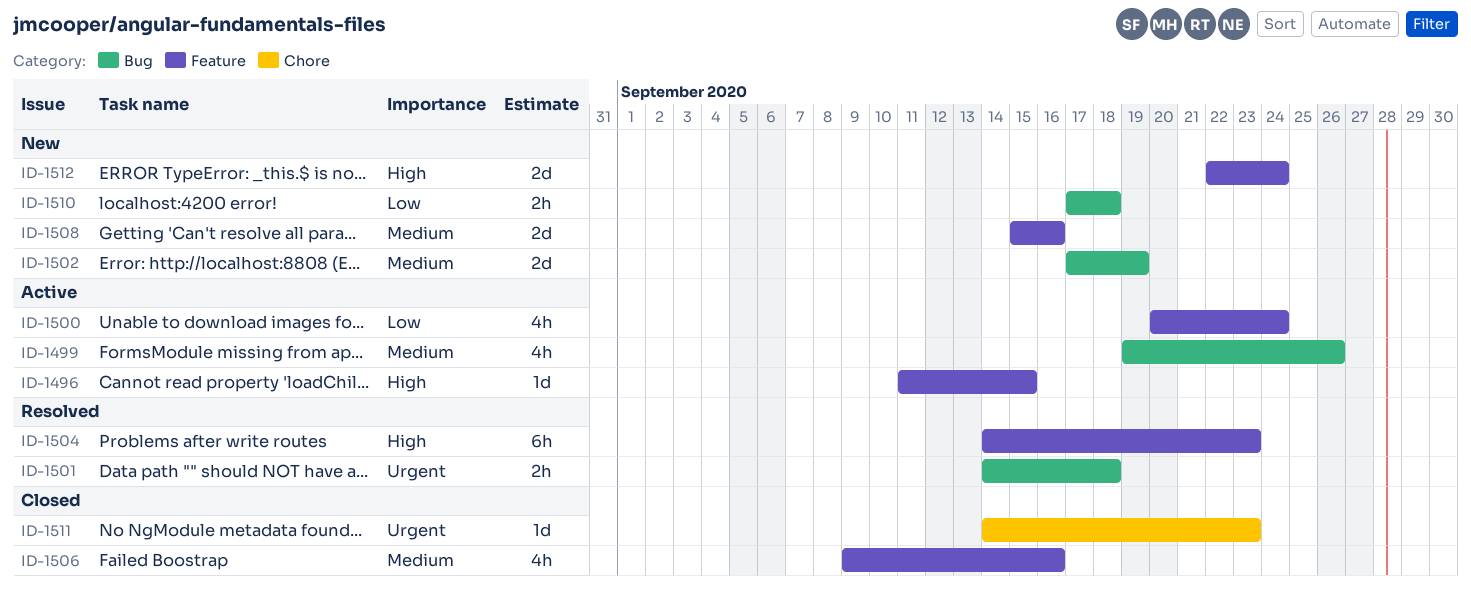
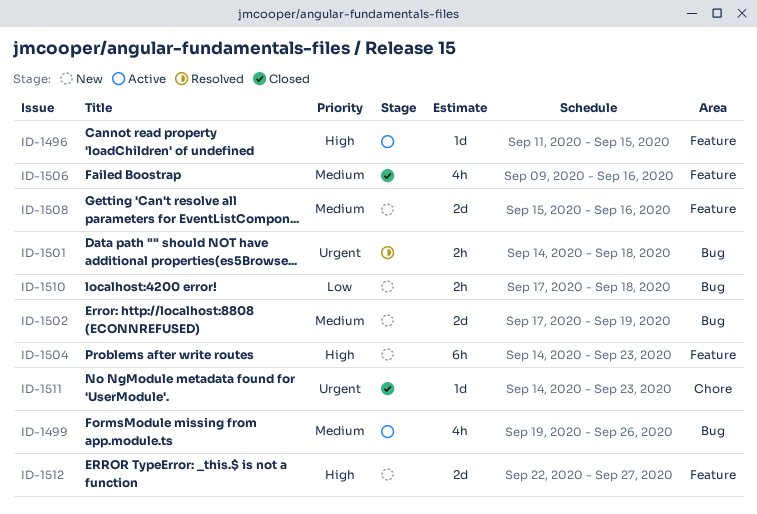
ID-1500: present -> none
ID-1504, status: Resolved -> New
ID-1512, due: Sep 24 -> Sep 27

